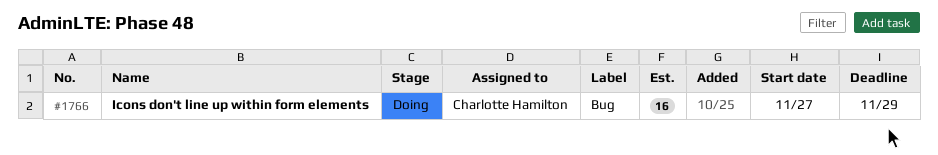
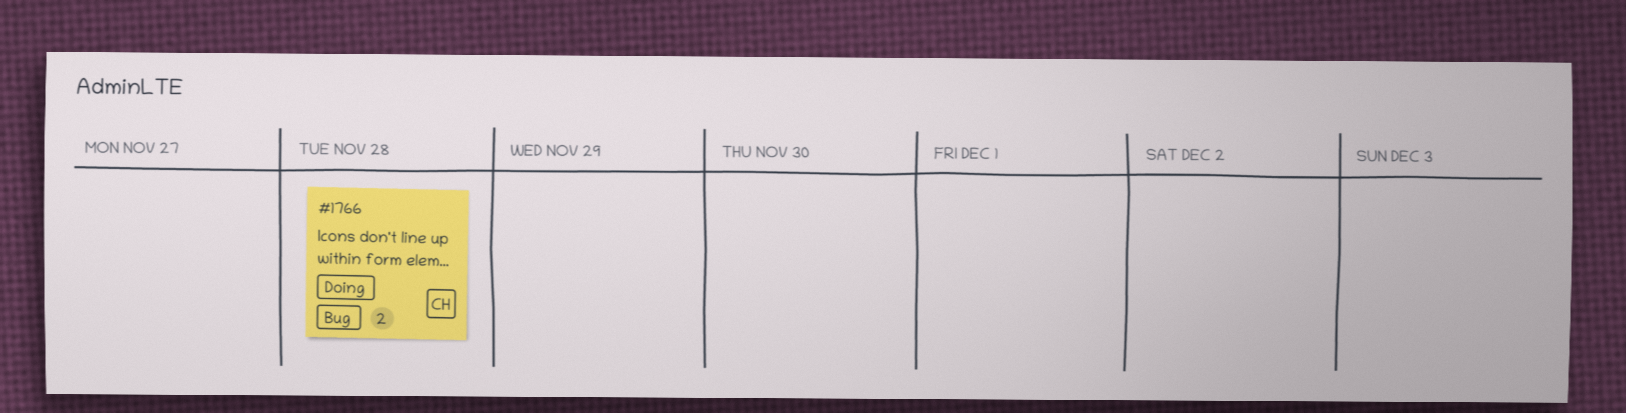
#1766, estimate: 16 -> 2
#1766, due: Nov 29 -> Nov 28

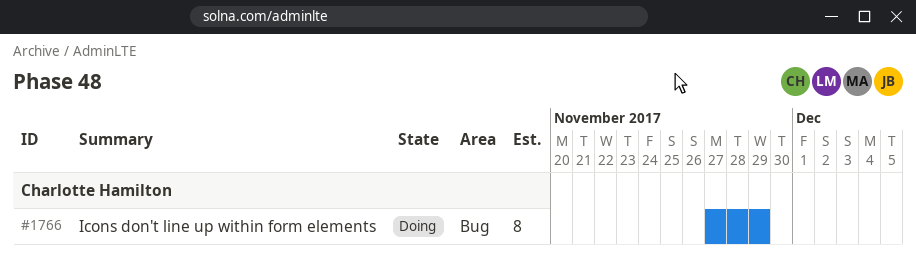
#1766, estimate: 2 -> 8
#1766, due: Nov 28 -> Nov 29

